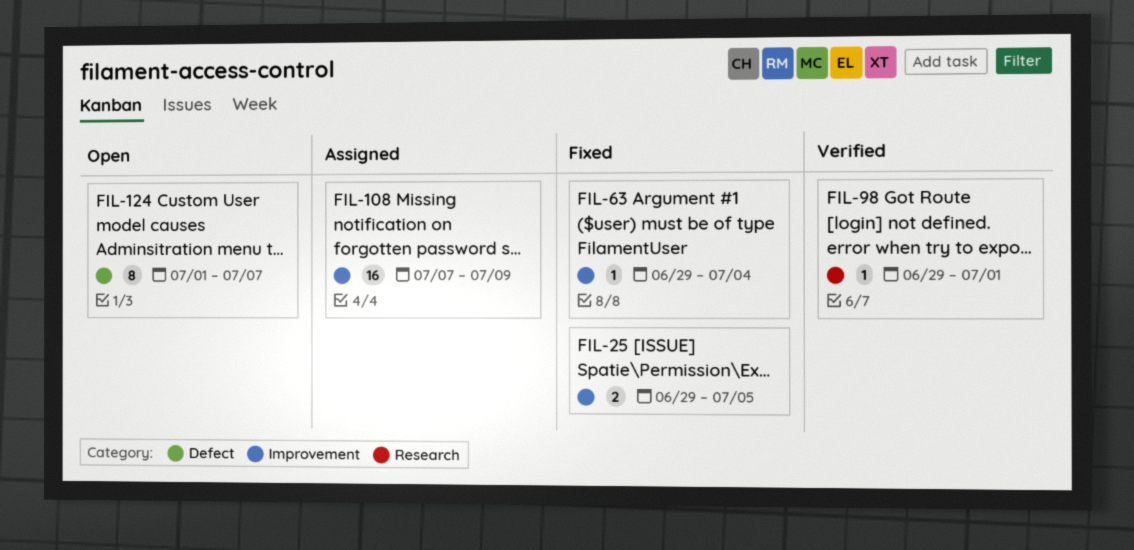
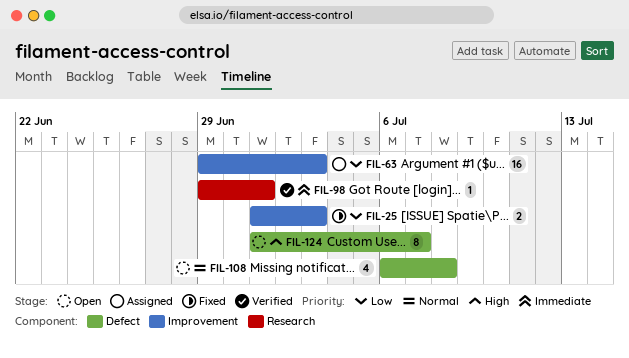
FIL-25, start: Jun 29 -> Jul 1
FIL-25, due: Jul 5 -> Jul 3
FIL-63, status: Fixed -> Assigned
FIL-63, estimate: 1 -> 16
FIL-63, due: Jul 4 -> Jul 3
FIL-108, status: Assigned -> Open
FIL-108, label: Improvement -> Defect
FIL-108, estimate: 16 -> 4
FIL-108, start: Jul 7 -> Jul 6
FIL-108, due: Jul 9 -> Jul 8

